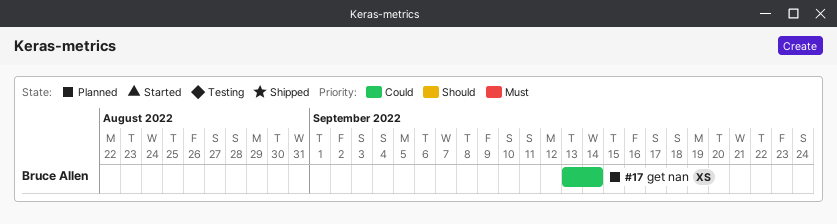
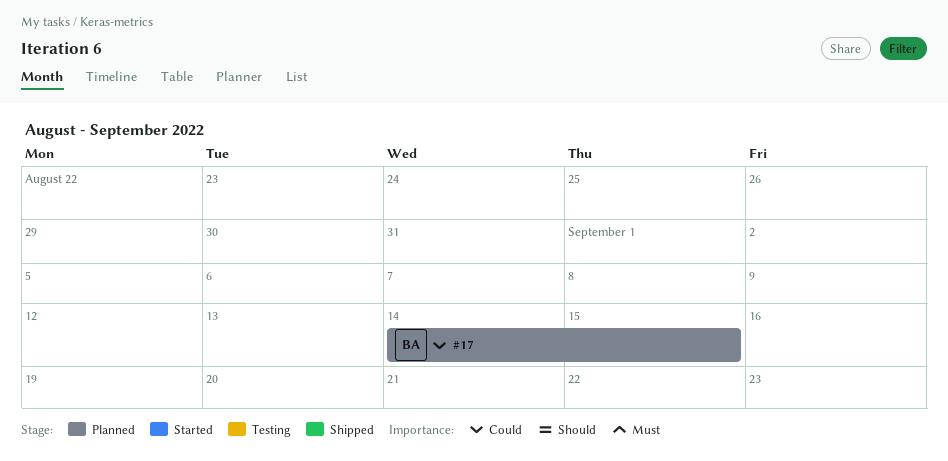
#17, start: Sep 13 -> Sep 14
#17, due: Sep 14 -> Sep 15

